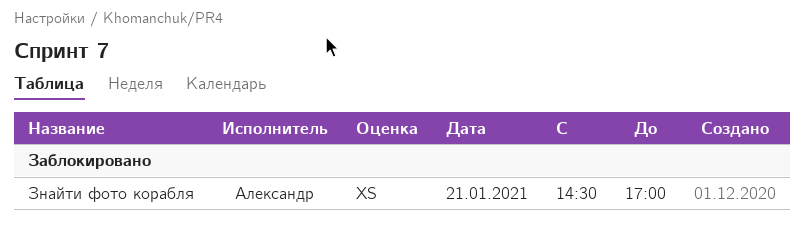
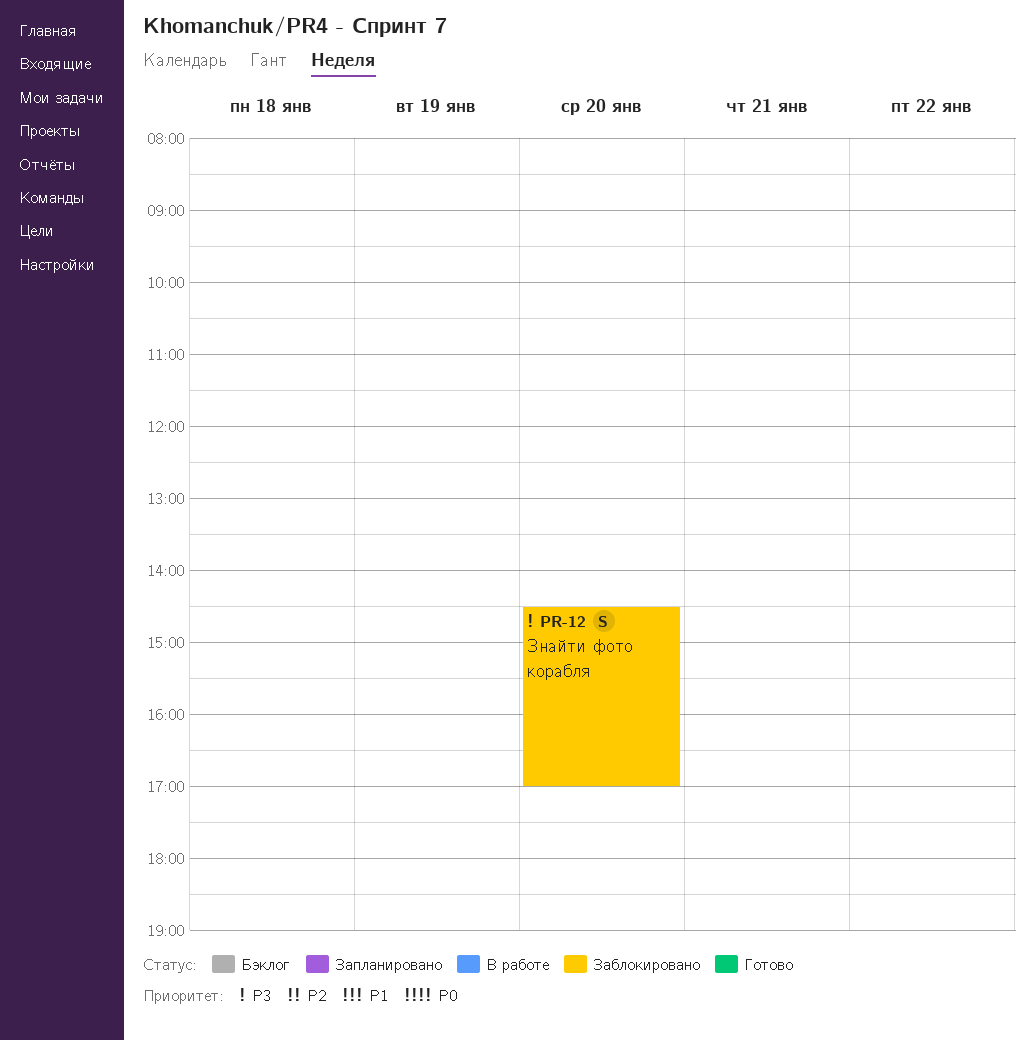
Знайти фото корабля, estimate: XS -> S
Знайти фото корабля, day: Jan 21 -> Jan 20

